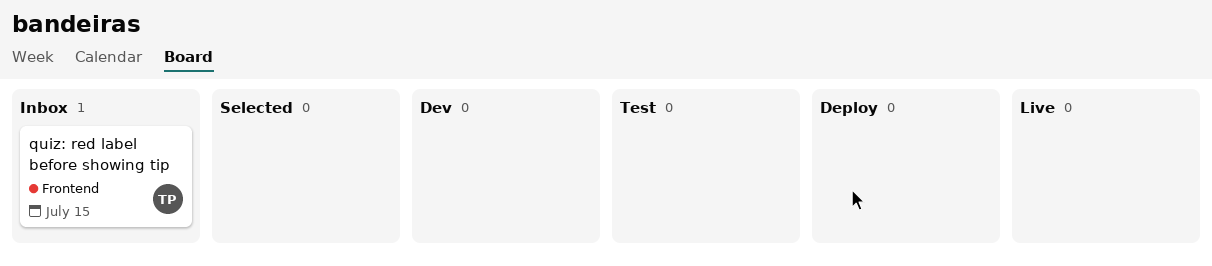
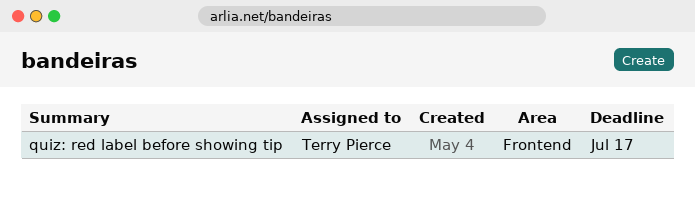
quiz: red label before showing tip, due: Jul 15 -> Jul 17

